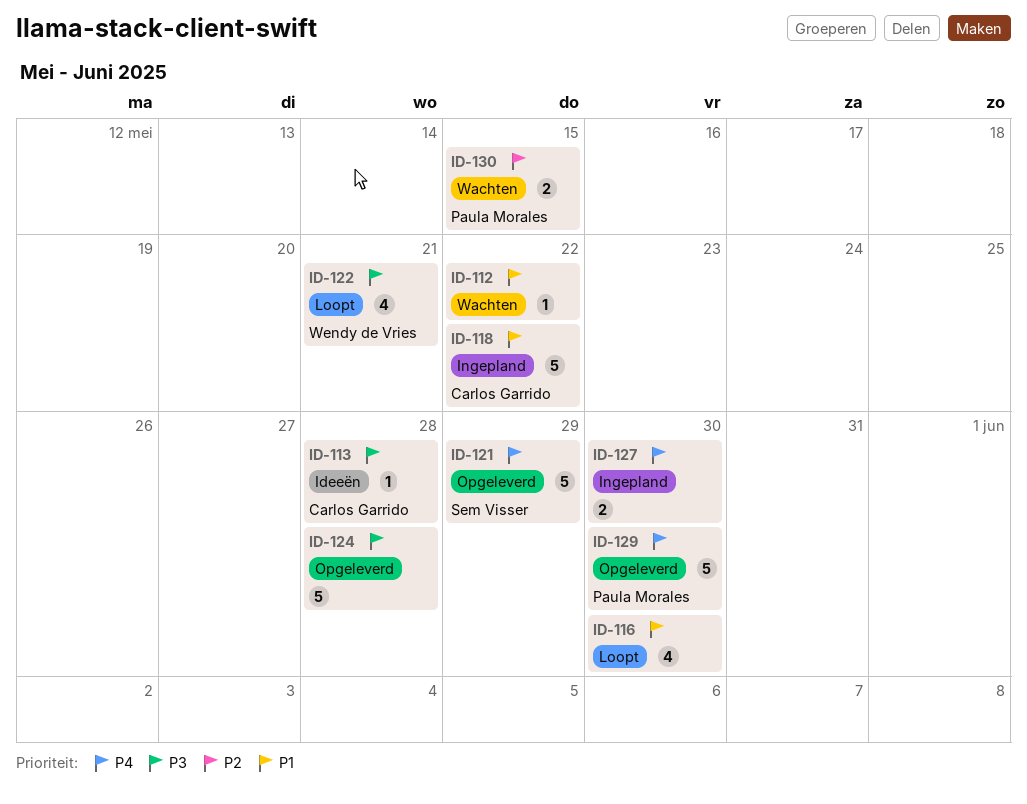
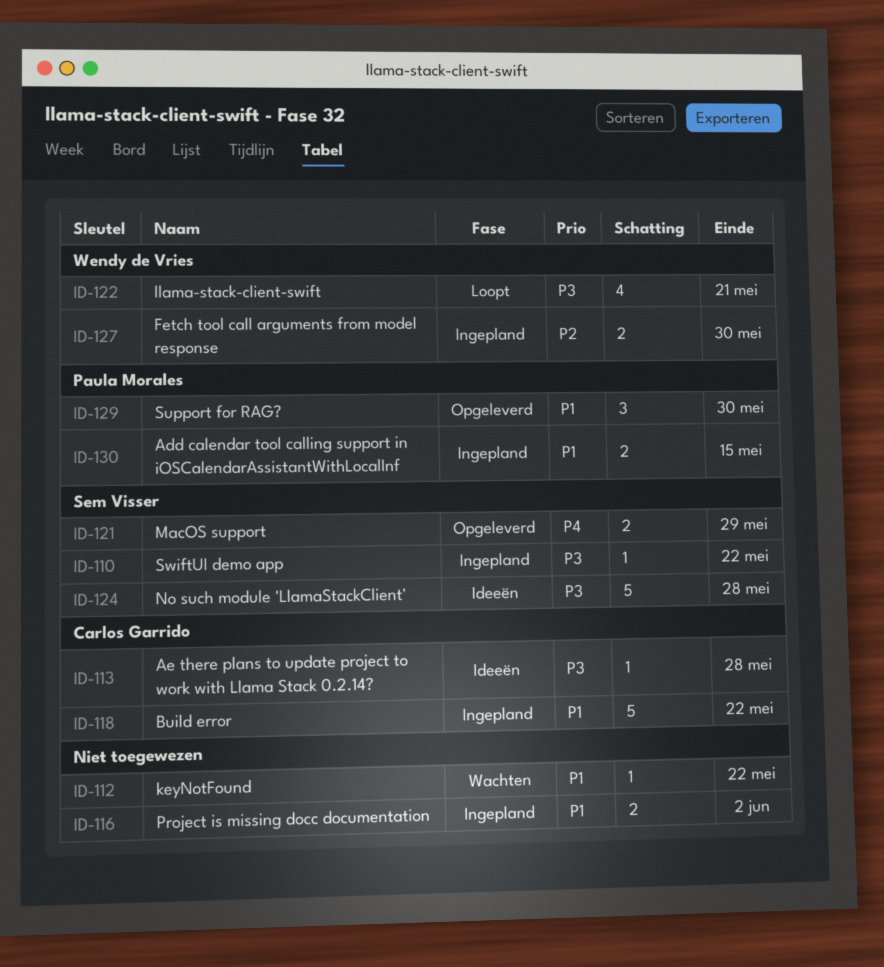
ID-110: none -> present
ID-116, status: Loopt -> Ingepland
ID-116, estimate: 4 -> 2
ID-116, due: May 30 -> Jun 2
ID-121, estimate: 5 -> 2
ID-124, status: Opgeleverd -> Ideeën
ID-124, owner: none -> Sem Visser
ID-127, owner: none -> Wendy de Vries
ID-127, priority: P4 -> P2
ID-129, priority: P4 -> P1
ID-129, estimate: 5 -> 3
ID-130, status: Wachten -> Ingepland
ID-130, priority: P2 -> P1

